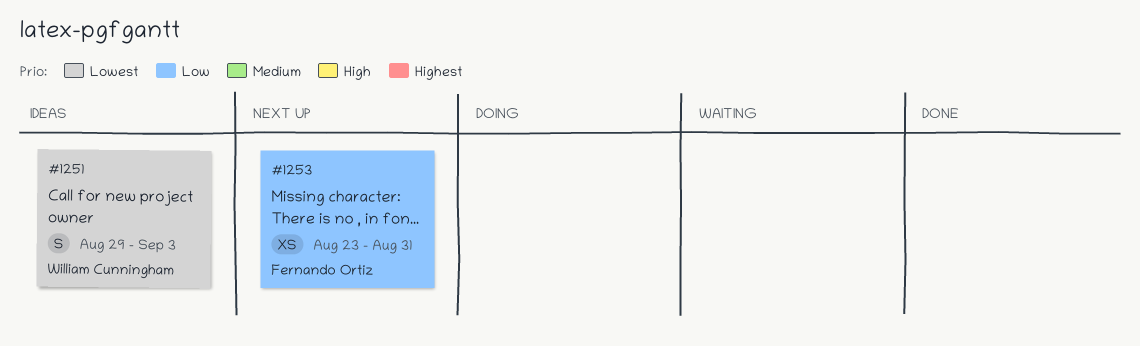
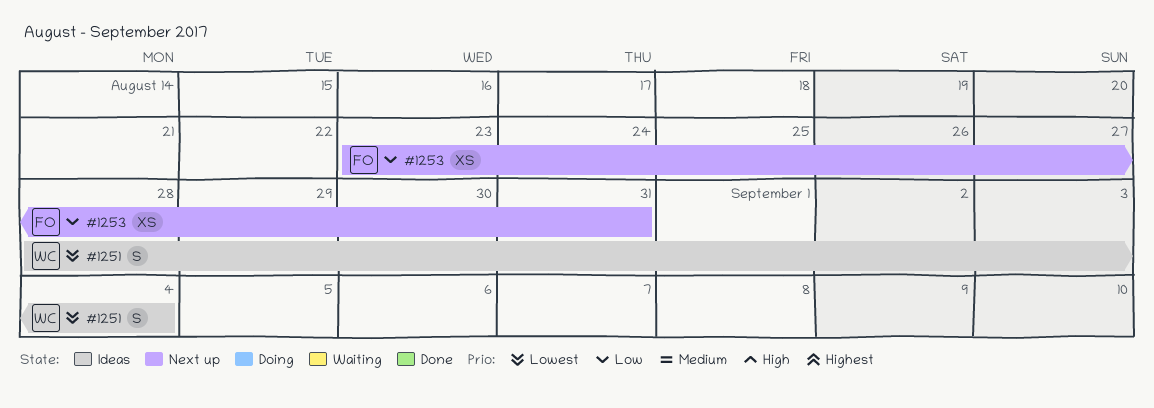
#1251, start: Aug 29 -> Aug 28
#1251, due: Sep 3 -> Sep 4

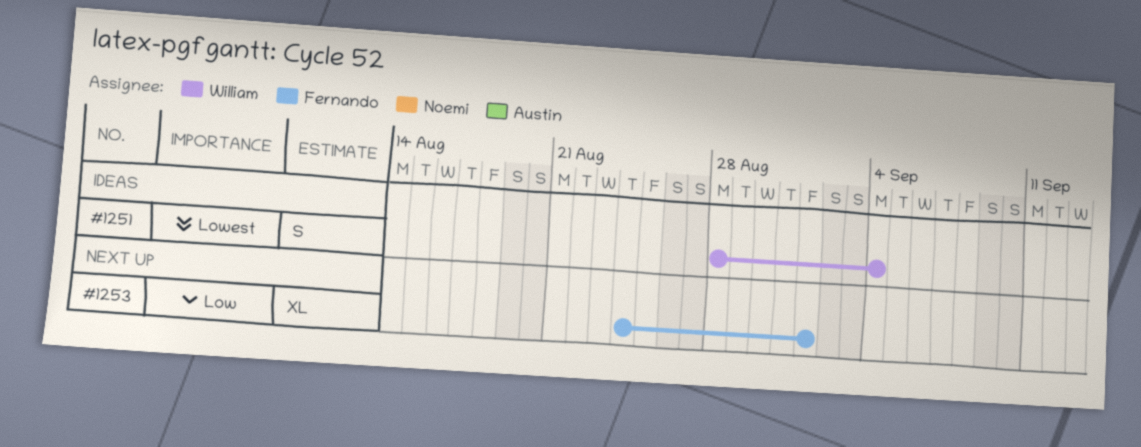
#1253, estimate: XS -> XL
#1253, start: Aug 23 -> Aug 24
#1253, due: Aug 31 -> Sep 1

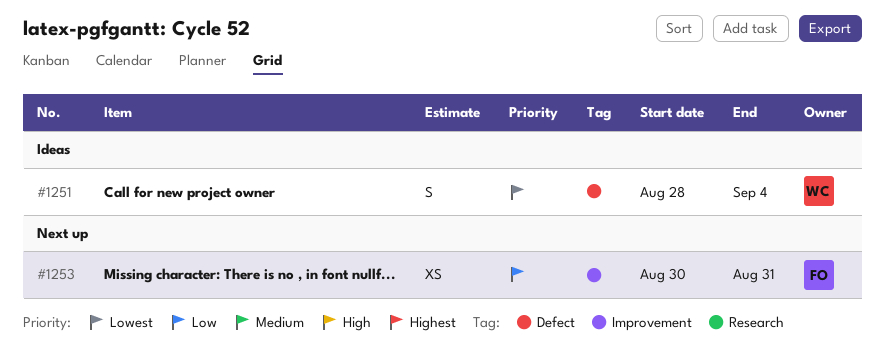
#1253, estimate: XL -> XS
#1253, start: Aug 24 -> Aug 30
#1253, due: Sep 1 -> Aug 31

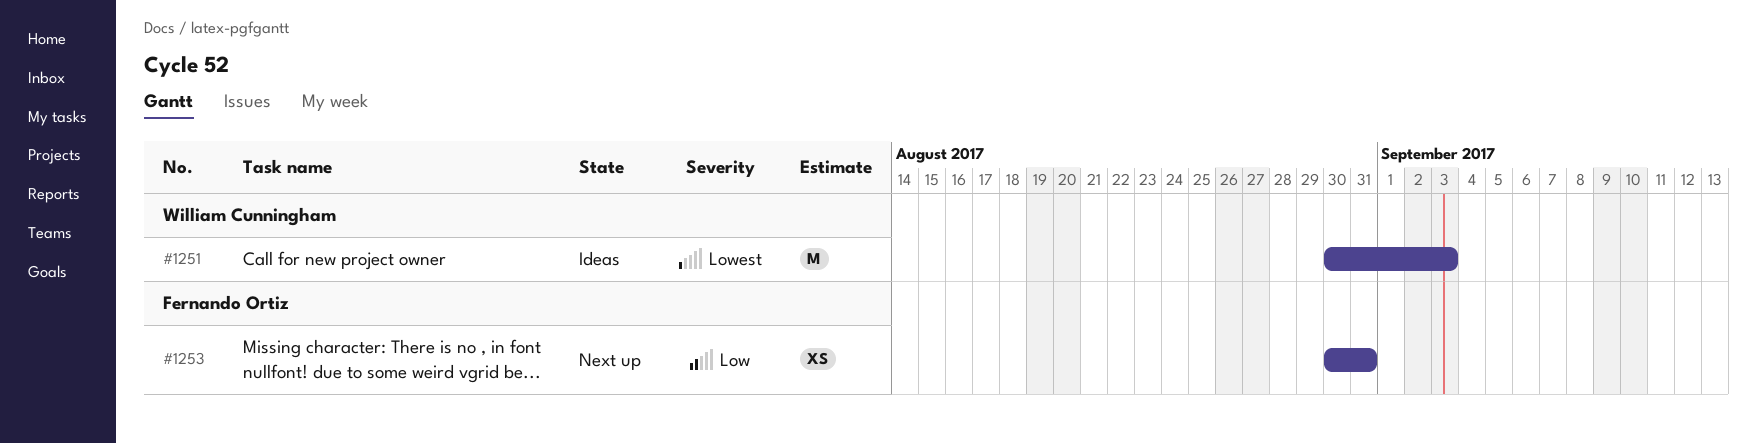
#1251, estimate: S -> M
#1251, start: Aug 28 -> Aug 30
#1251, due: Sep 4 -> Sep 3

